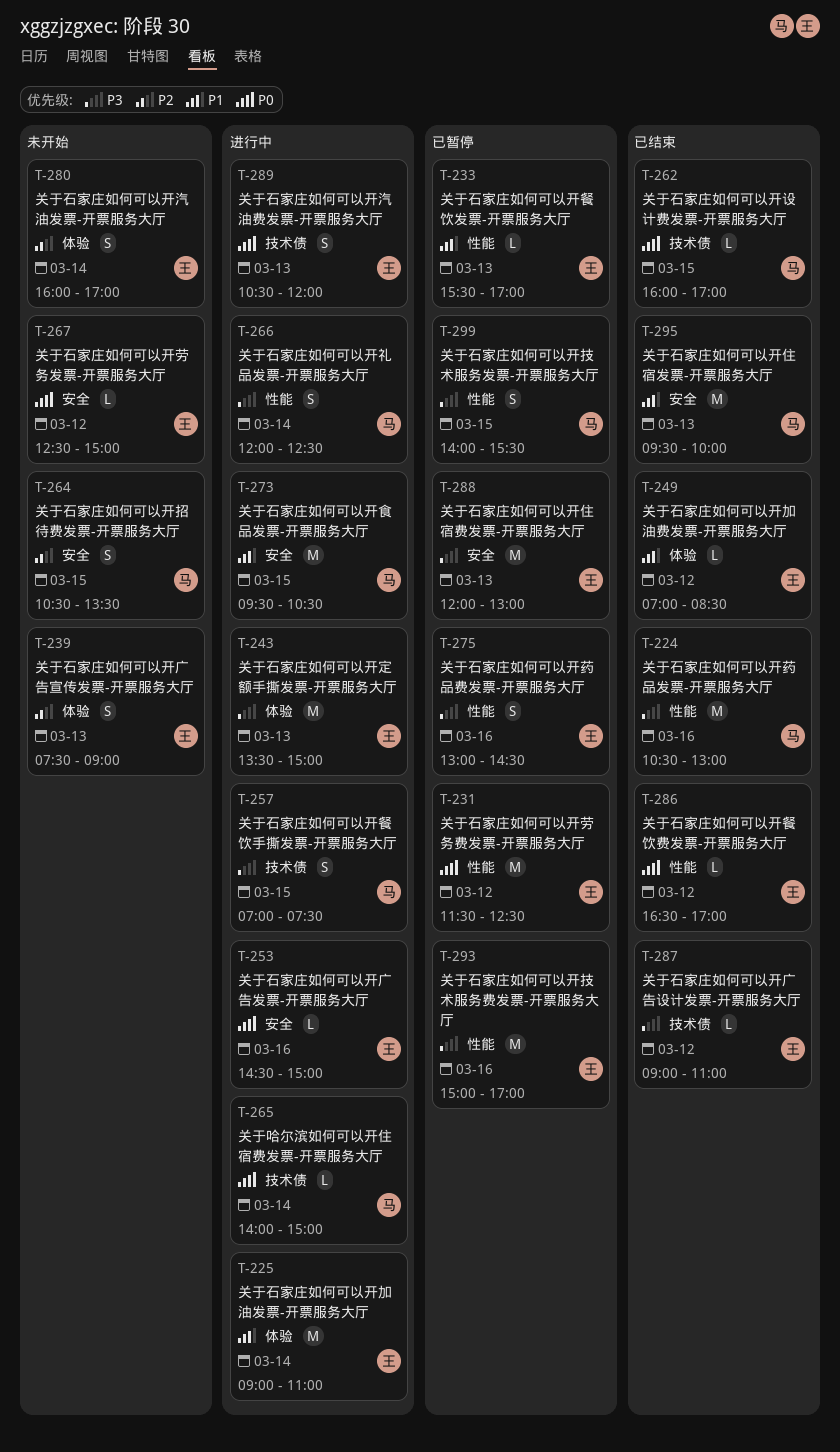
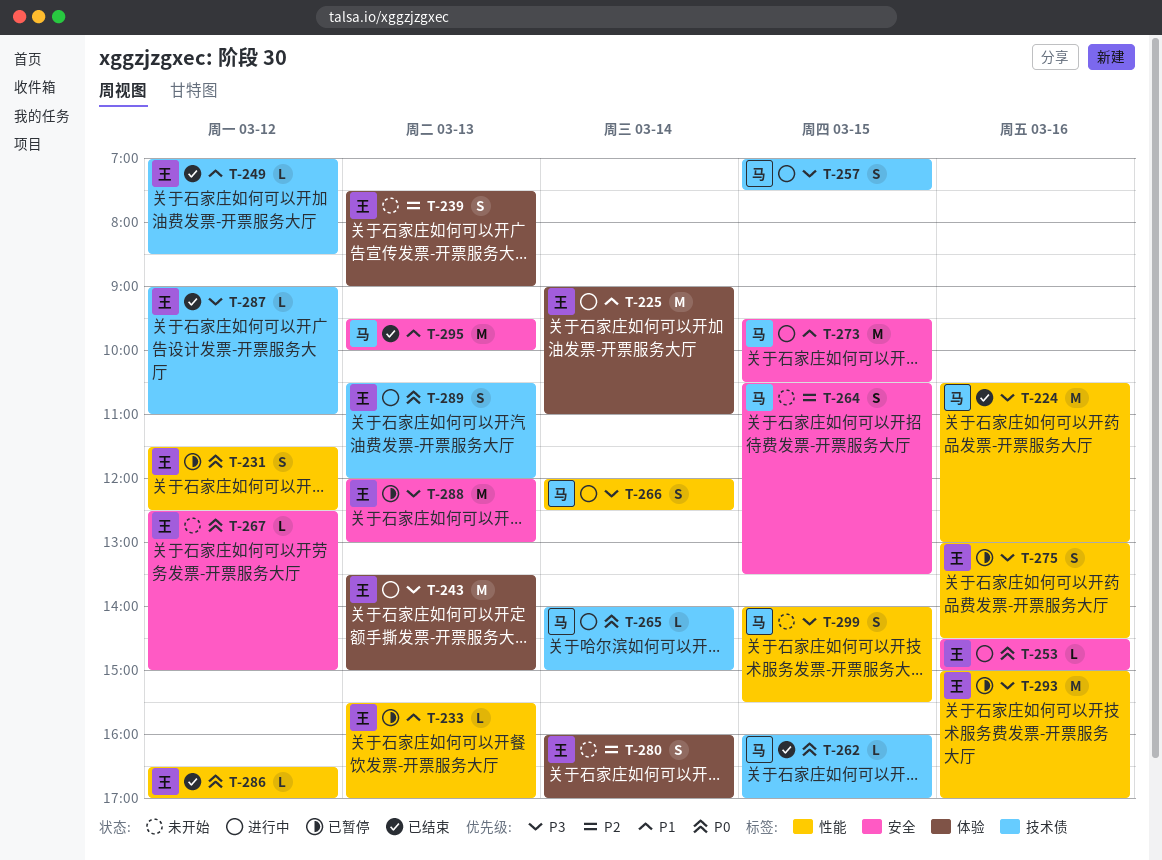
T-231, estimate: M -> S
T-249, label: 体验 -> 技术债
T-299, status: 已暂停 -> 未开始

